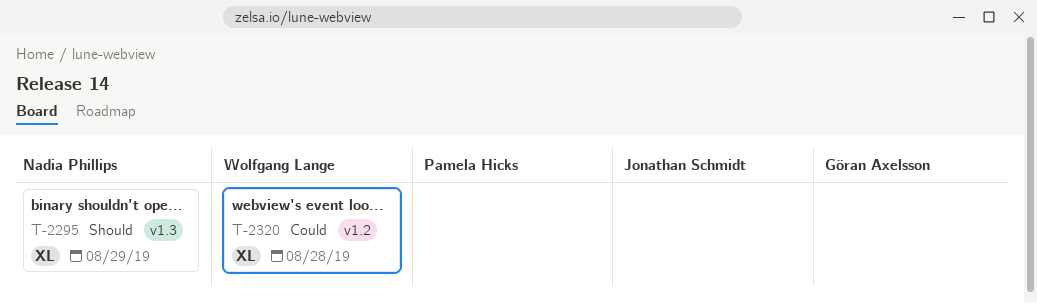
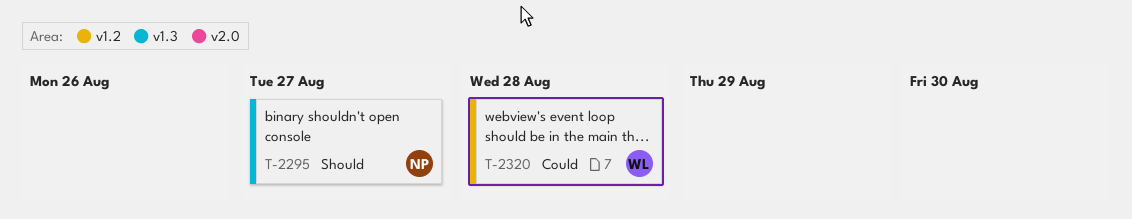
T-2295, due: Aug 29 -> Aug 27

